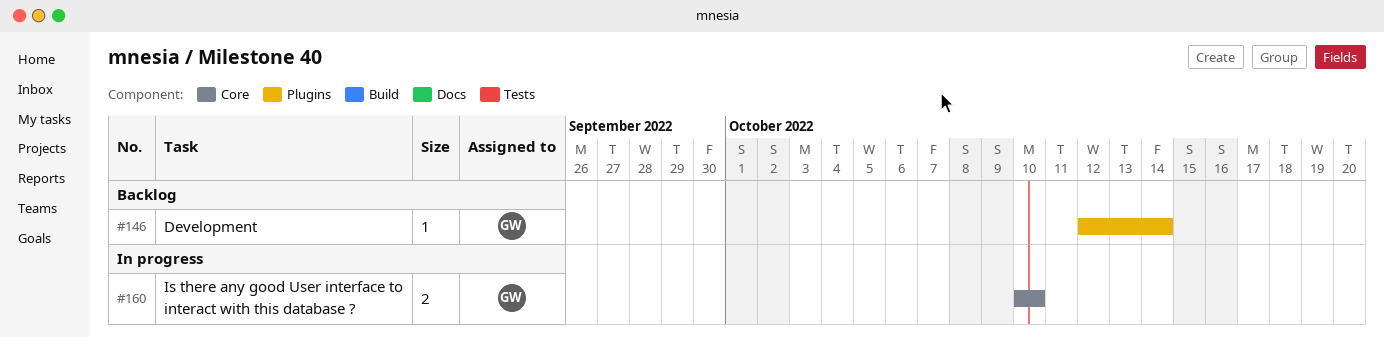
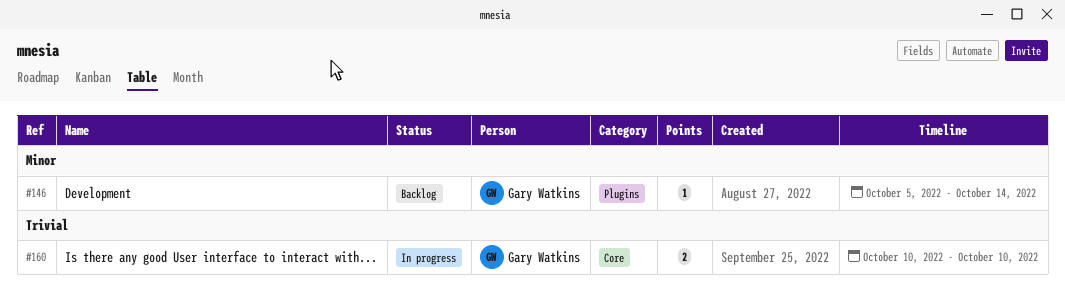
#146, start: Oct 12 -> Oct 5

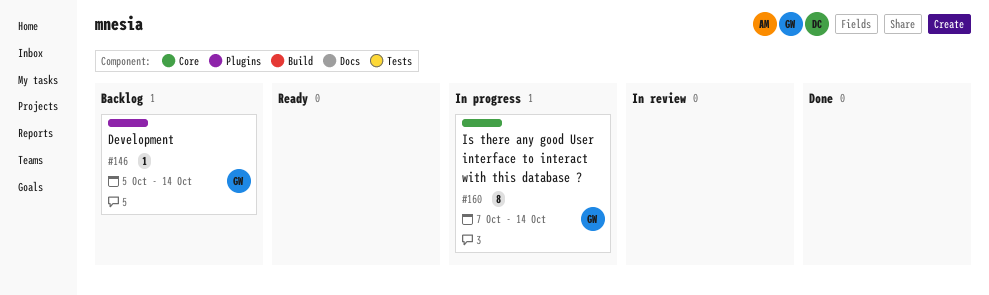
#160, estimate: 2 -> 8
#160, start: Oct 10 -> Oct 7
#160, due: Oct 10 -> Oct 14

